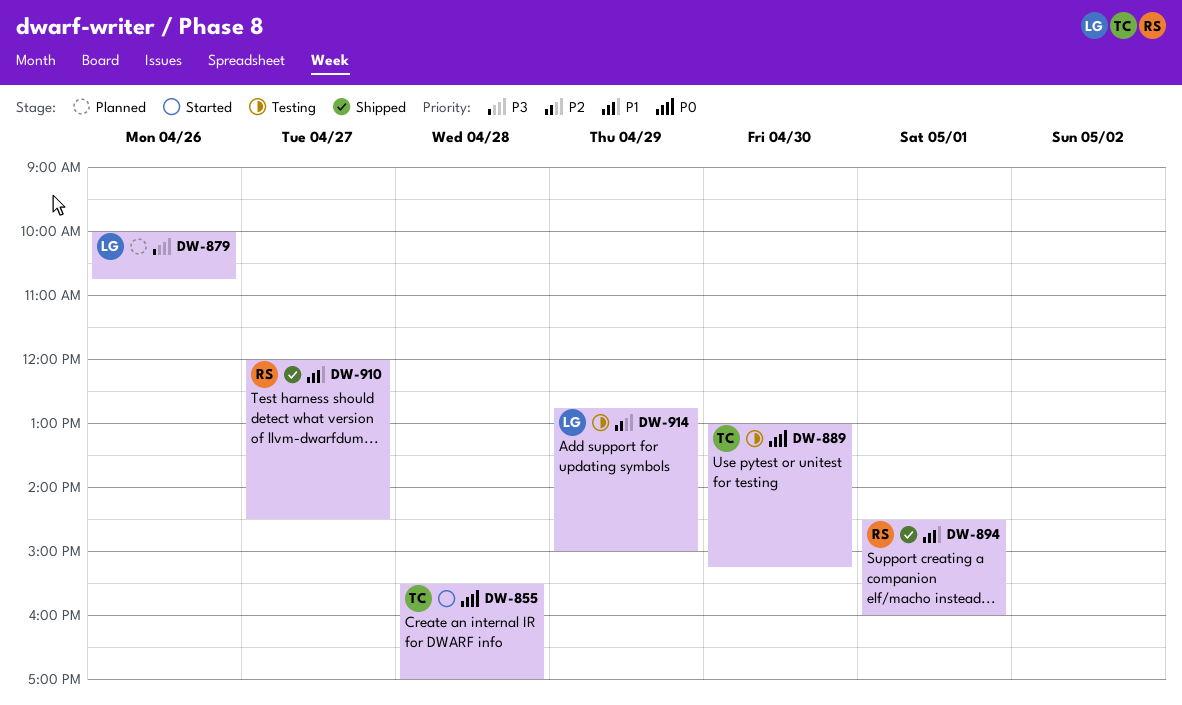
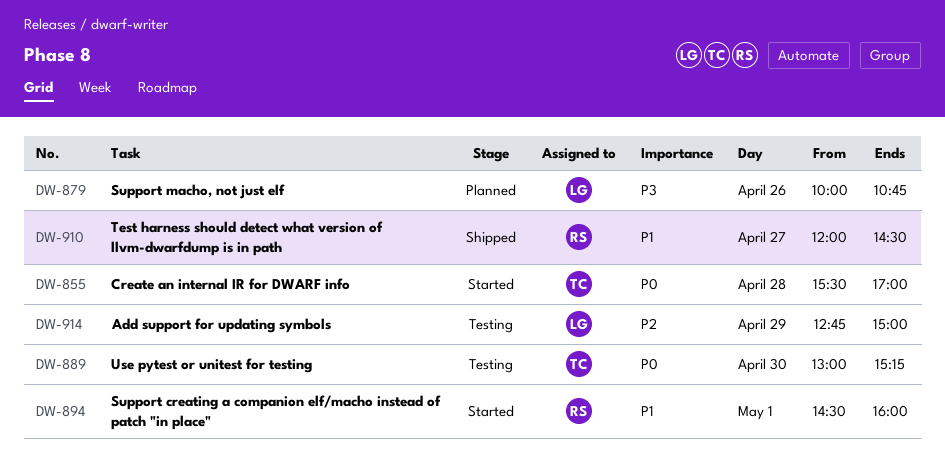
DW-894, status: Shipped -> Started

